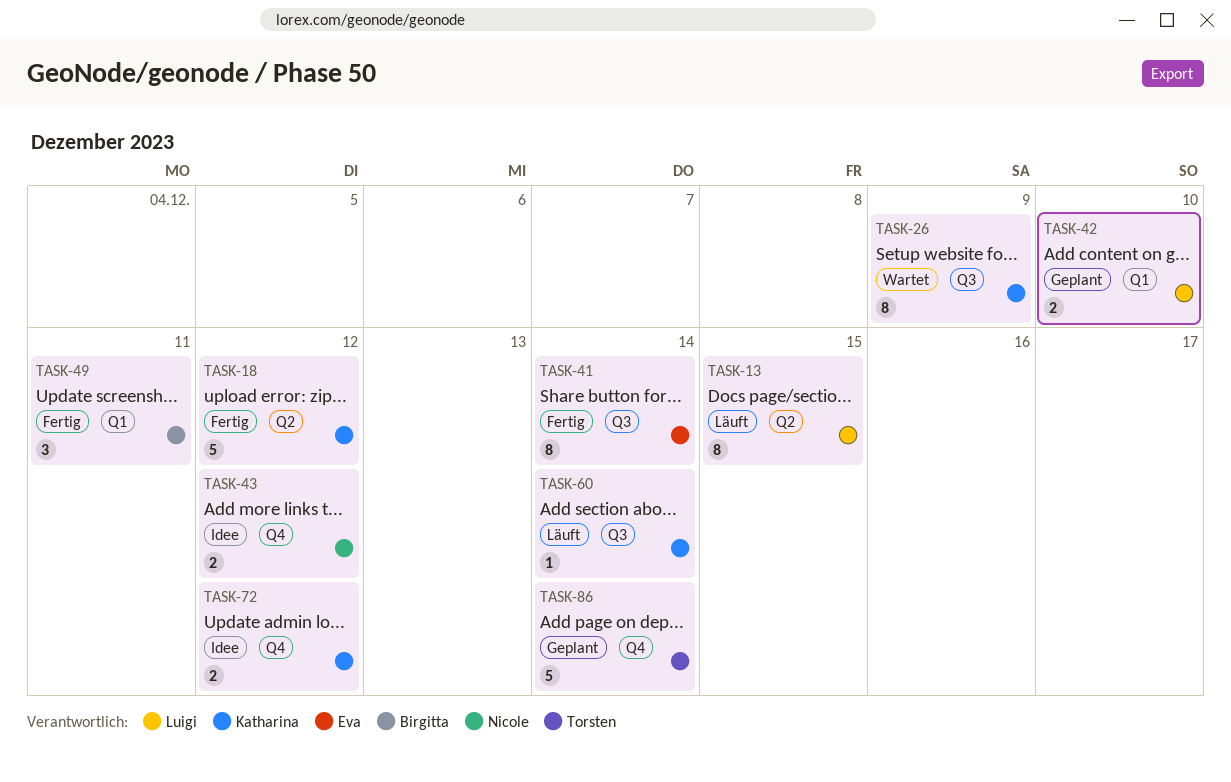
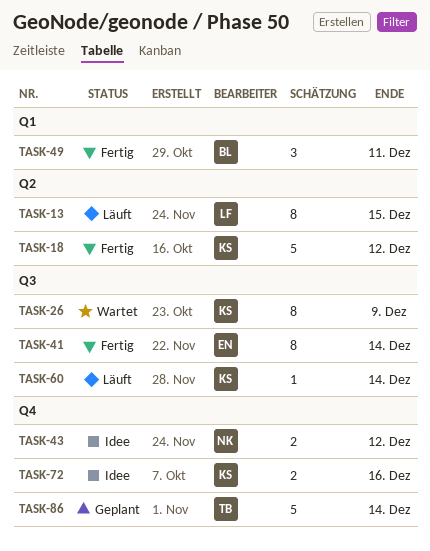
TASK-42: present -> none
TASK-72, due: Dec 12 -> Dec 16

